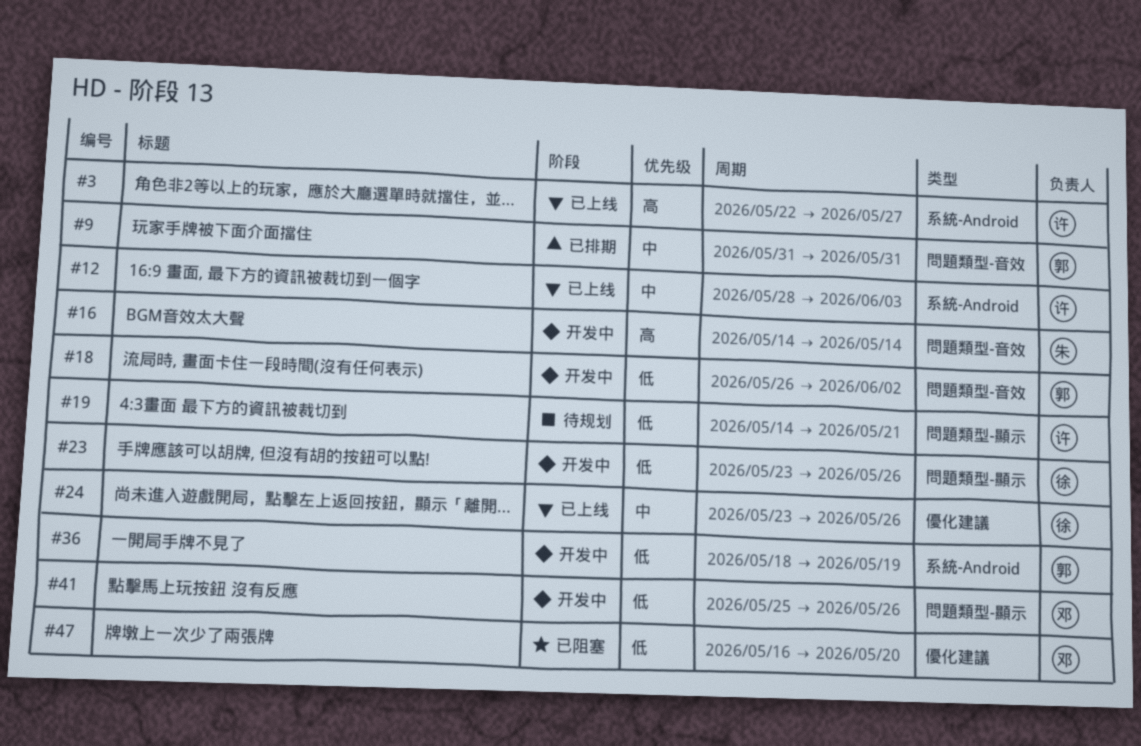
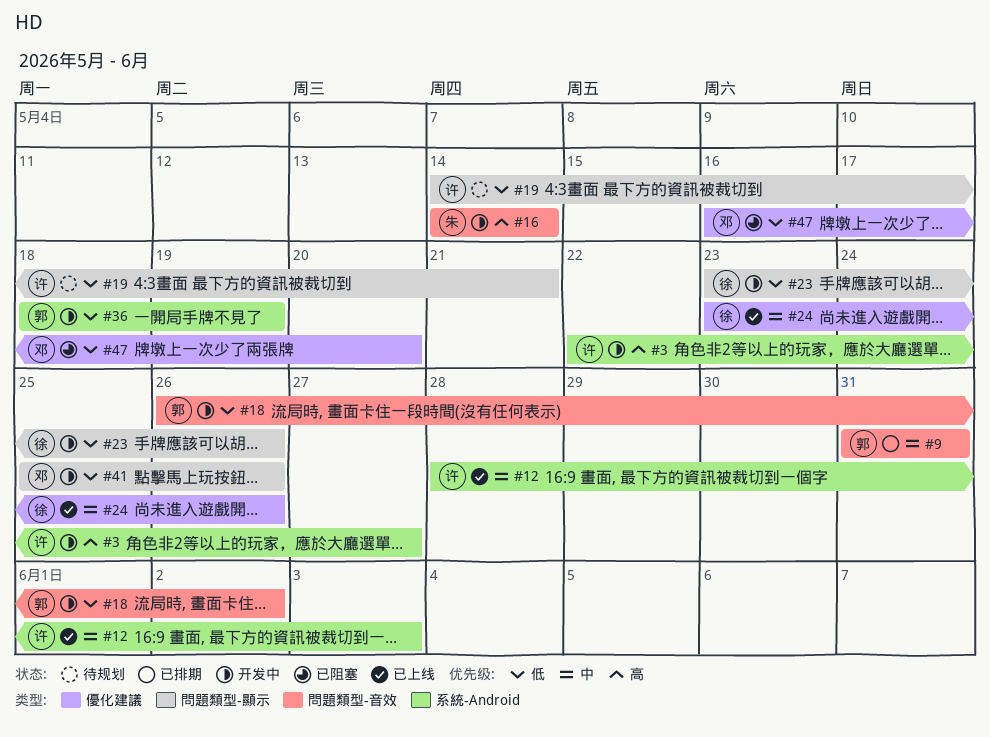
#3, status: 已上线 -> 开发中

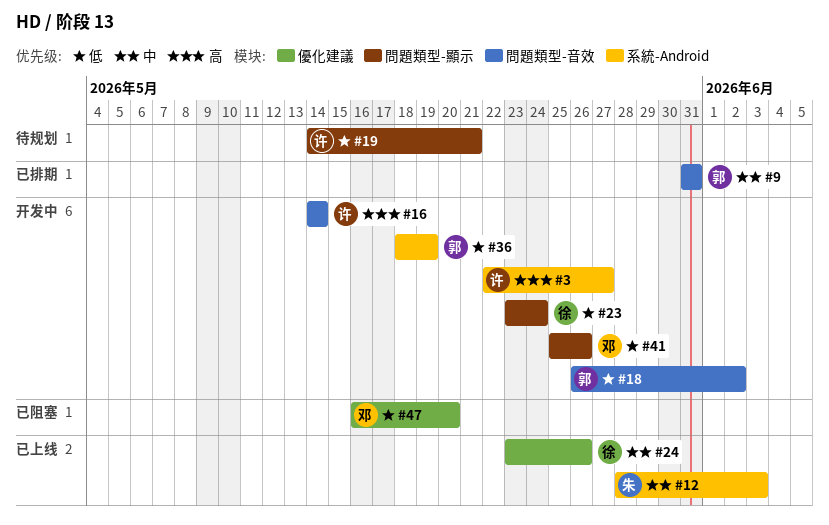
#12, owner: 许 -> 朱
#16, owner: 朱 -> 许
#23, due: May 26 -> May 24

